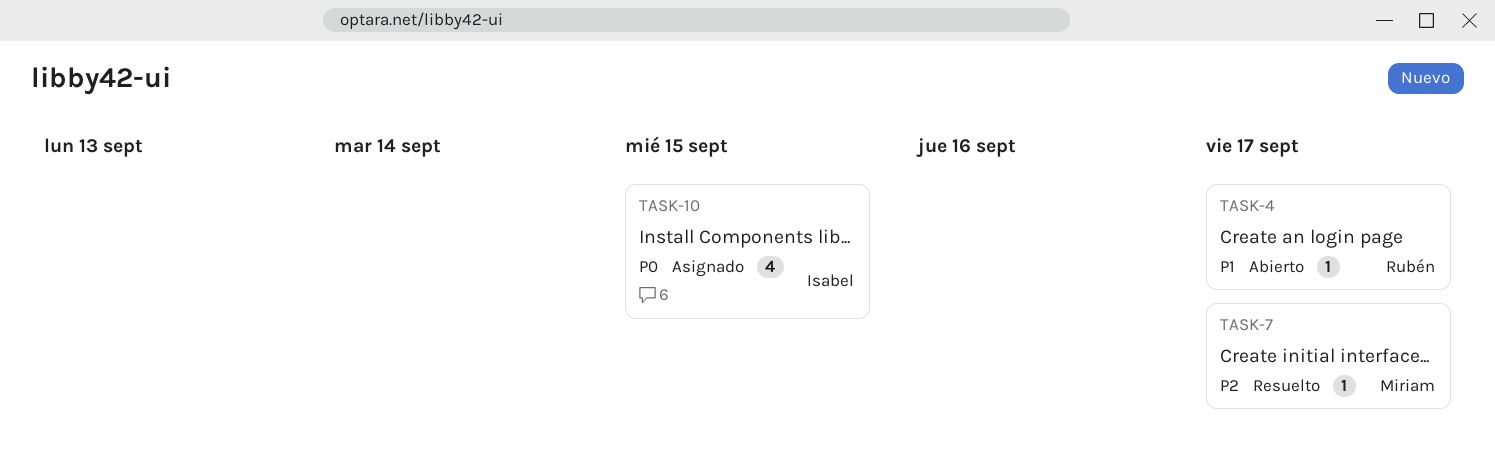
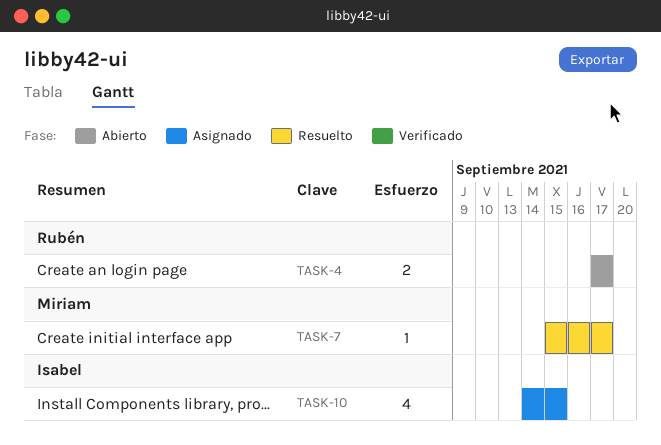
TASK-4, estimate: 1 -> 2

